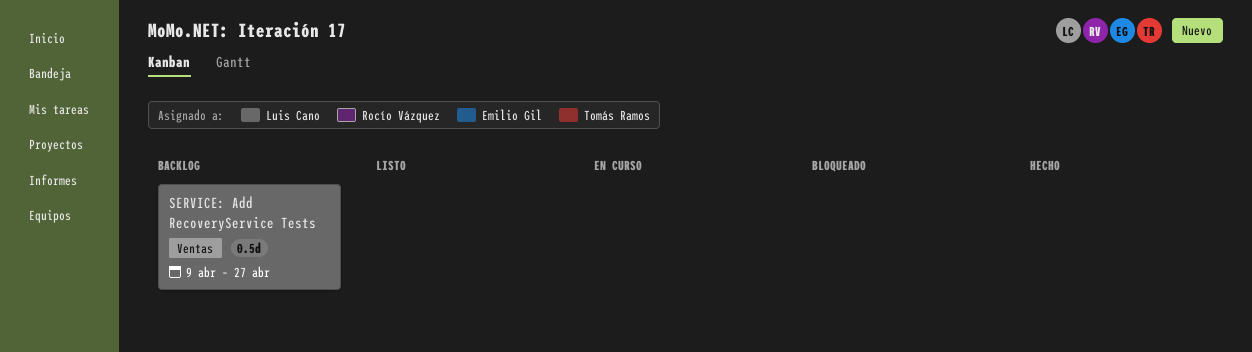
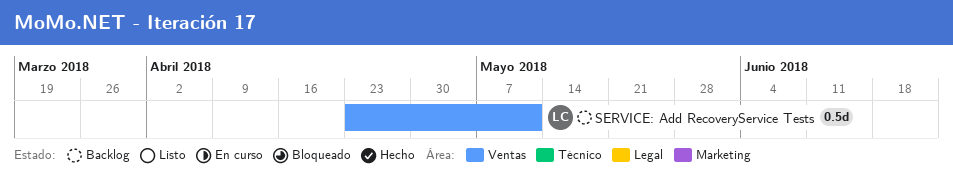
SERVICE: Add RecoveryService Tests, start: Apr 9 -> Apr 23
SERVICE: Add RecoveryService Tests, due: Apr 27 -> May 11

